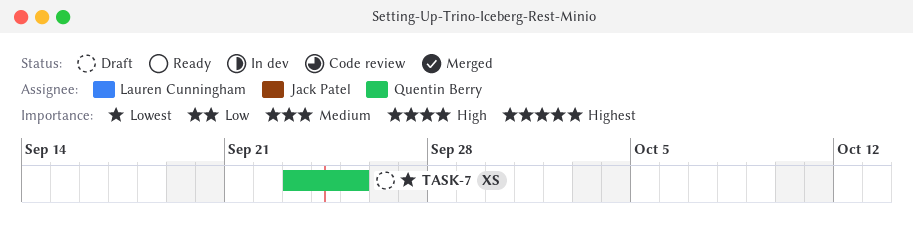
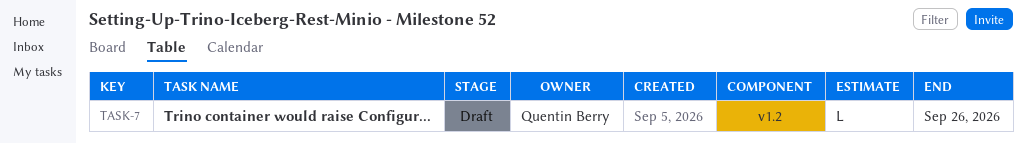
TASK-7, estimate: XS -> L
TASK-7, due: Sep 25 -> Sep 26

